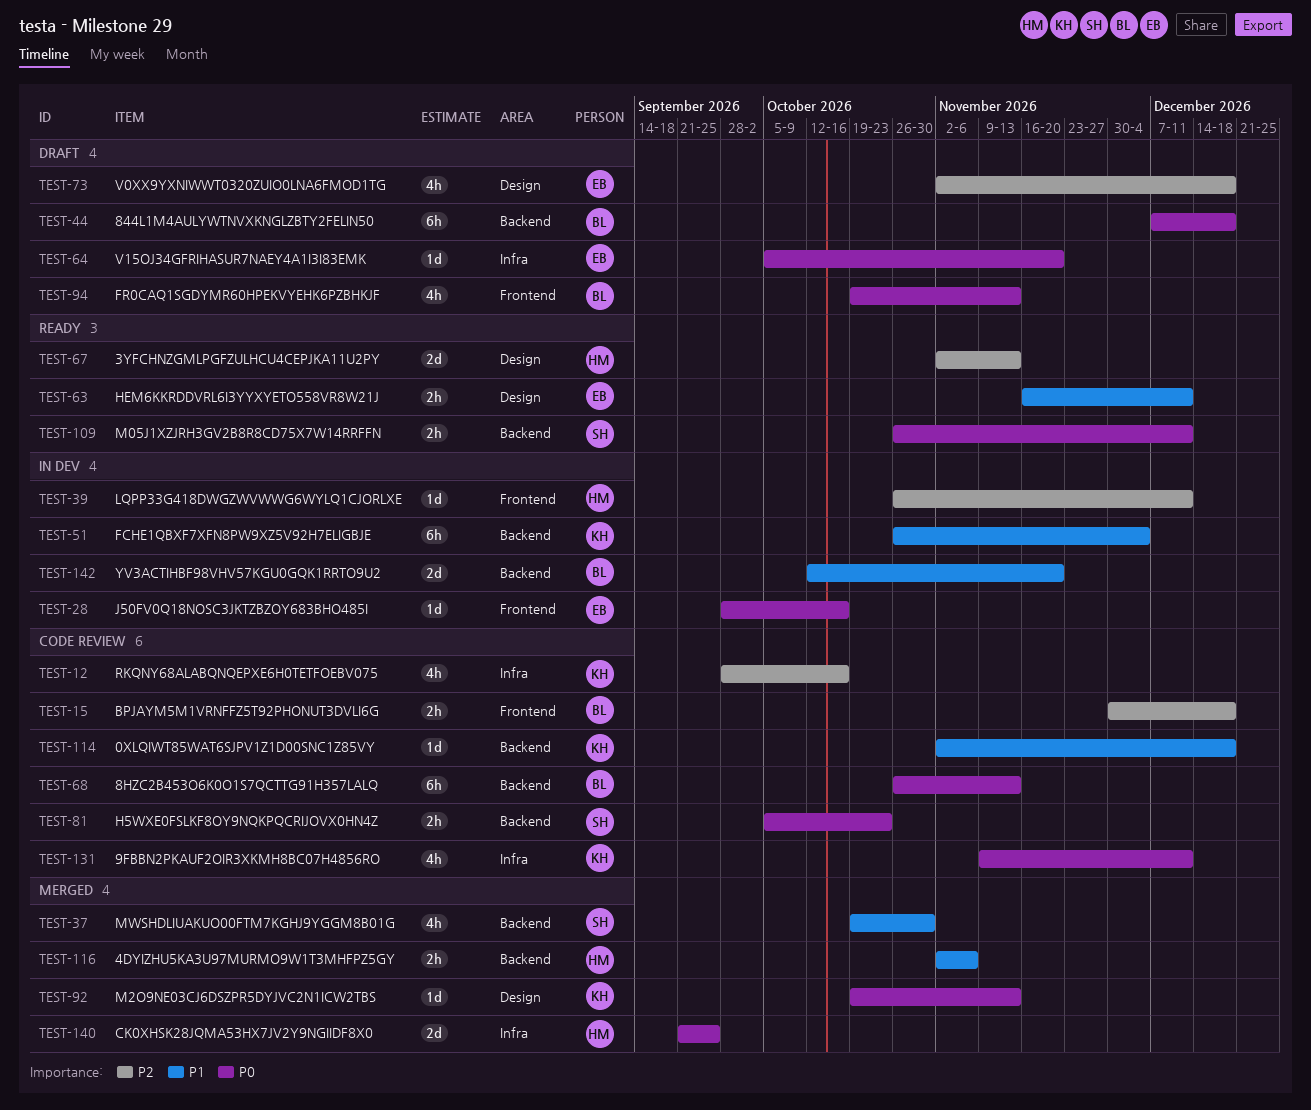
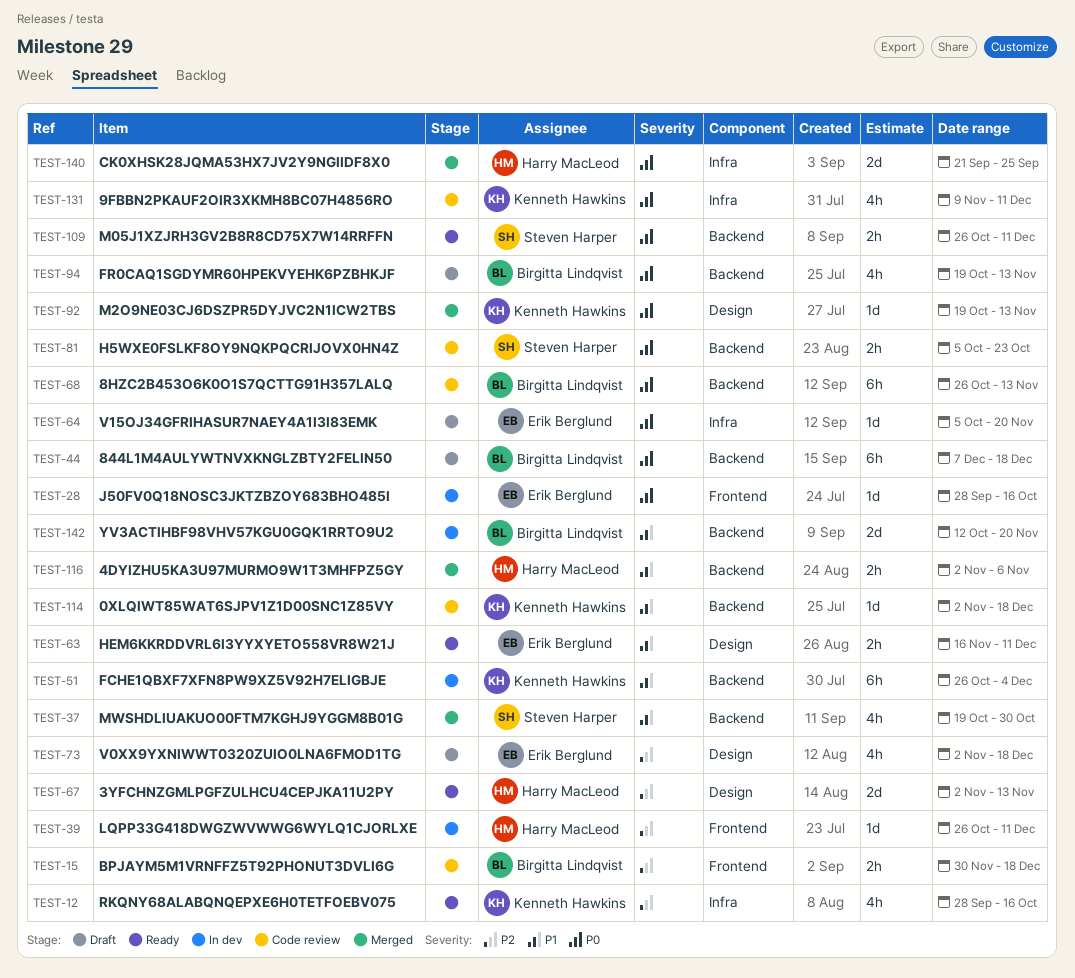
TEST-12, status: Code review -> Ready
TEST-94, label: Frontend -> Backend

